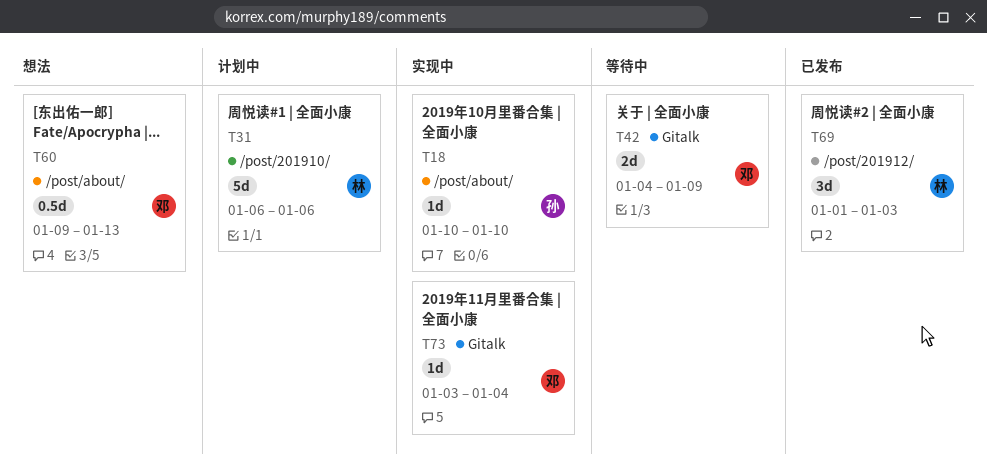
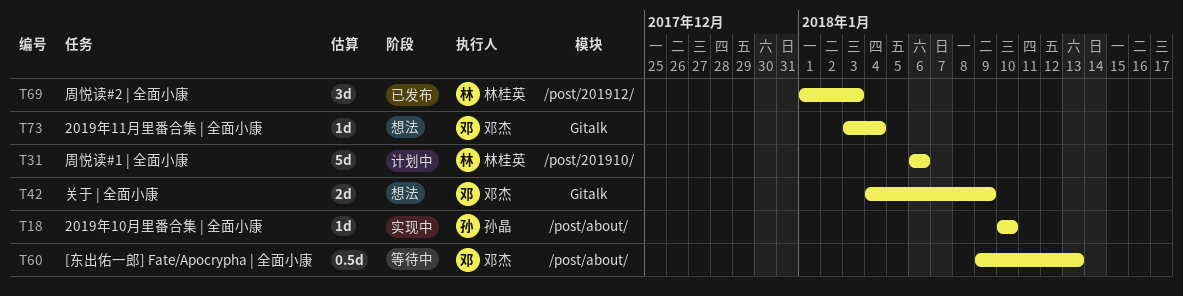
T42, status: 等待中 -> 想法
T60, status: 想法 -> 等待中
T73, status: 实现中 -> 想法

